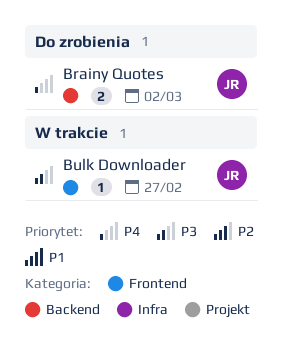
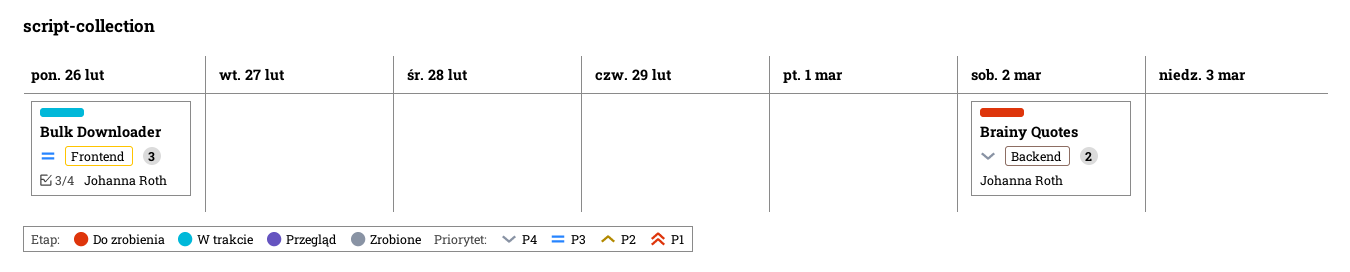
Bulk Downloader, estimate: 1 -> 3
Bulk Downloader, due: Feb 27 -> Feb 26

